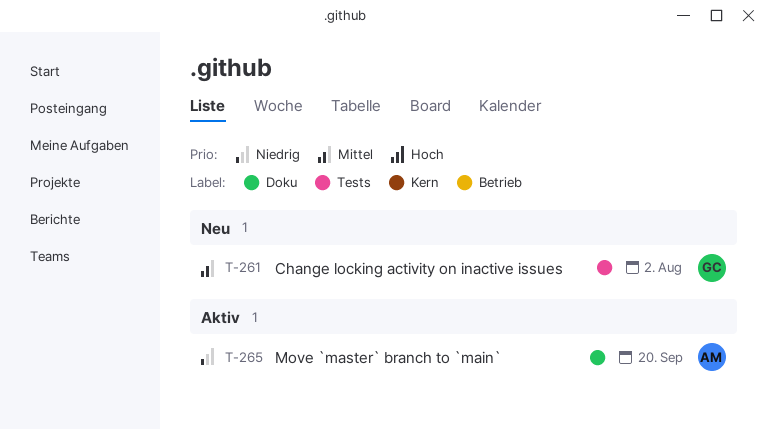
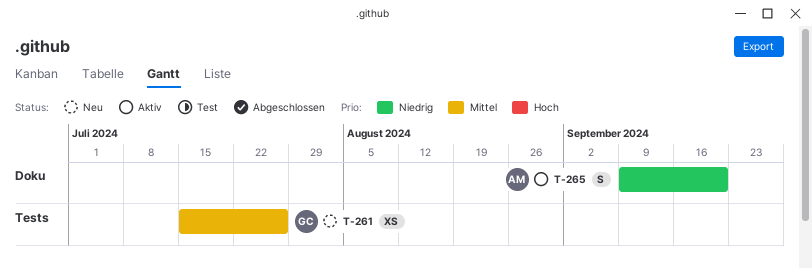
T-261, due: Aug 2 -> Jul 26

